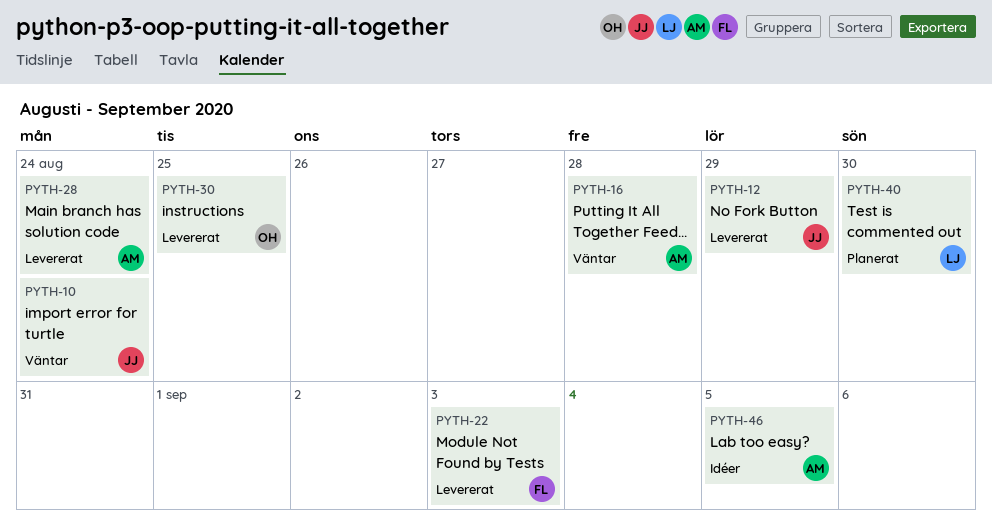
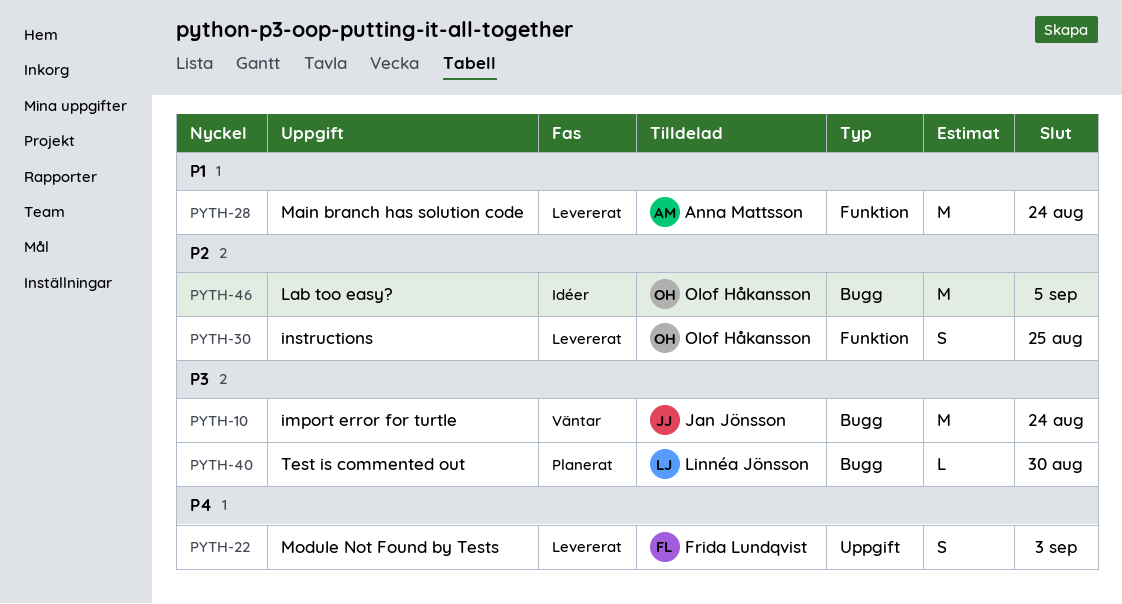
PYTH-12: present -> none
PYTH-16: present -> none
PYTH-46, owner: Anna Mattsson -> Olof Håkansson

